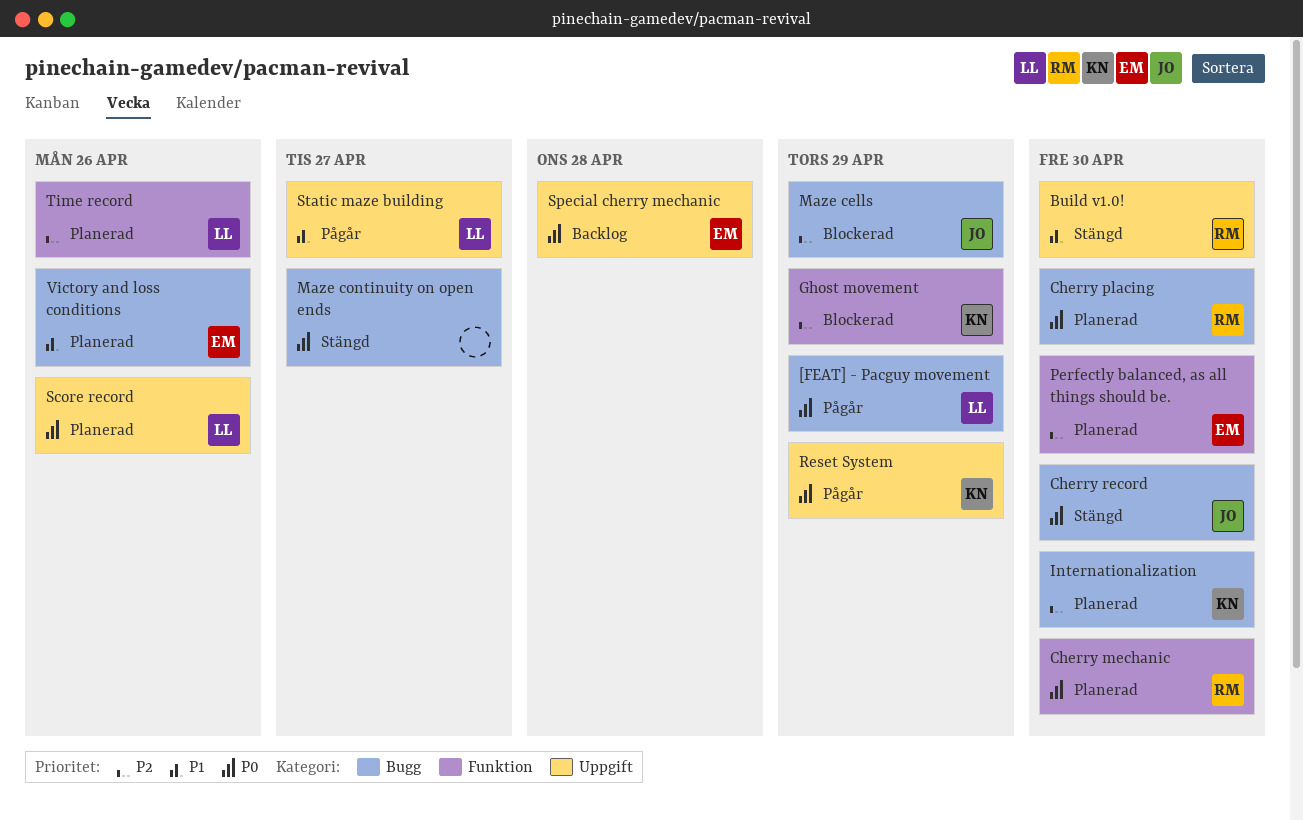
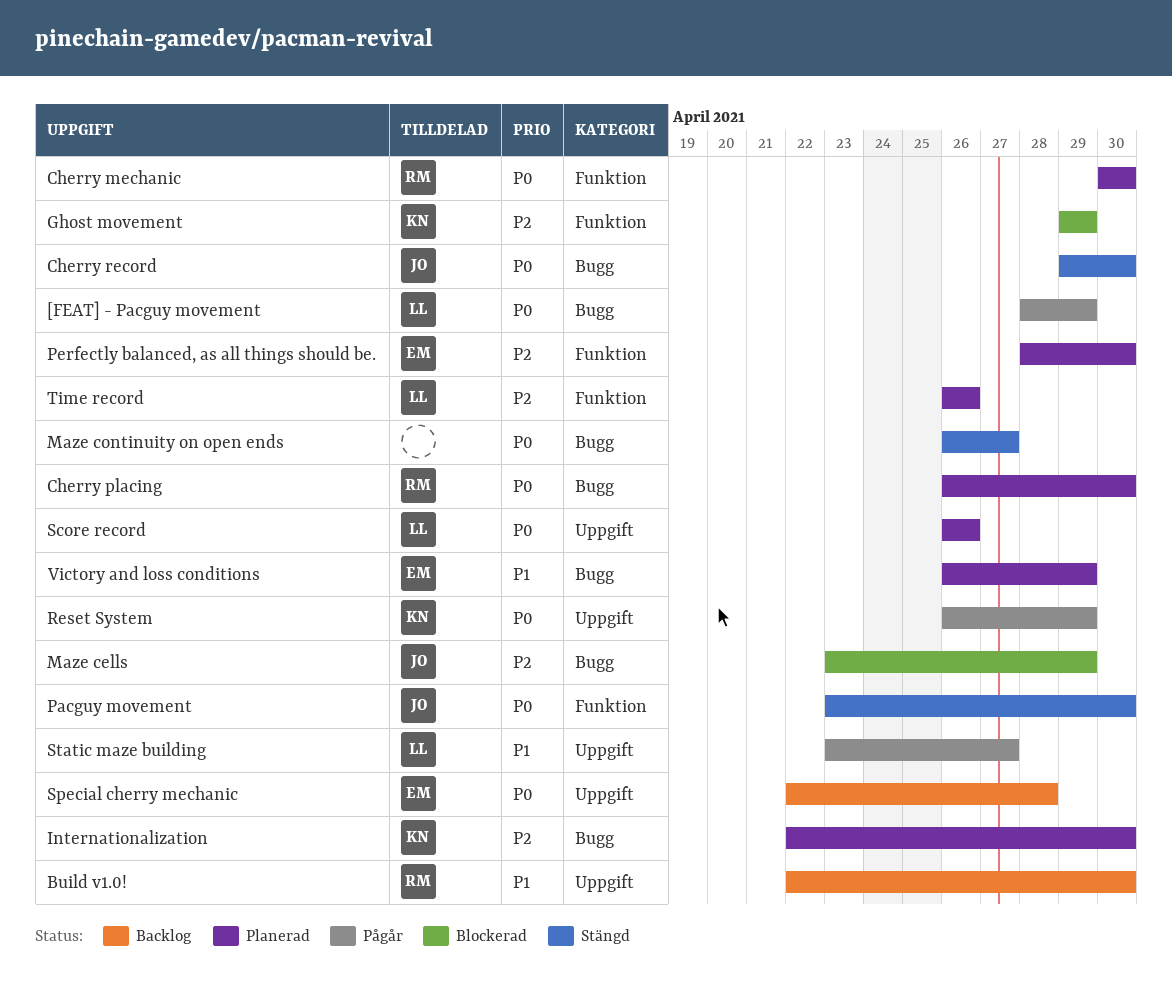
Build v1.0!, status: Stängd -> Backlog
Pacguy movement: none -> present
Victory and loss conditions, due: Apr 26 -> Apr 29

